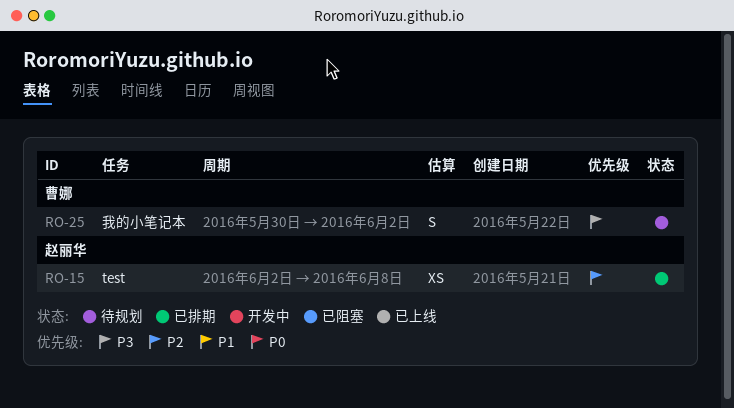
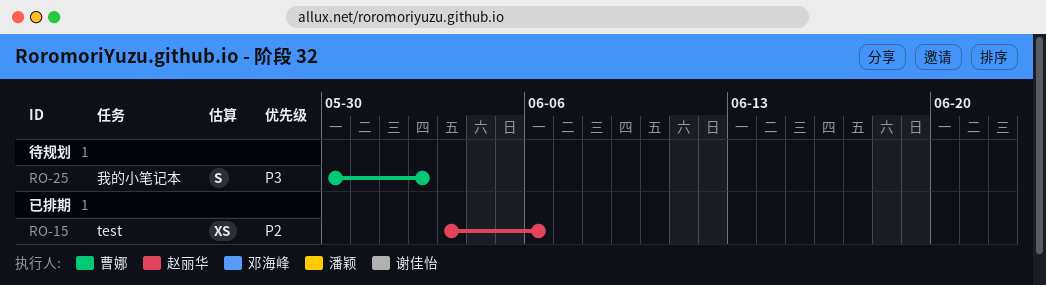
RO-15, start: Jun 2 -> Jun 3
RO-15, due: Jun 8 -> Jun 6

